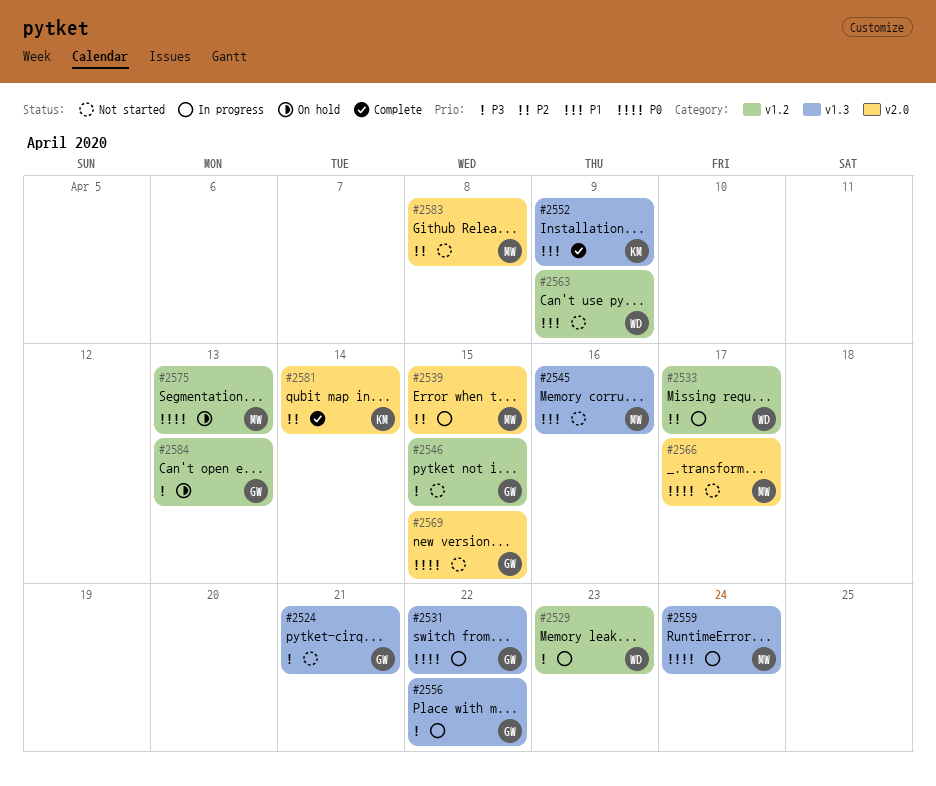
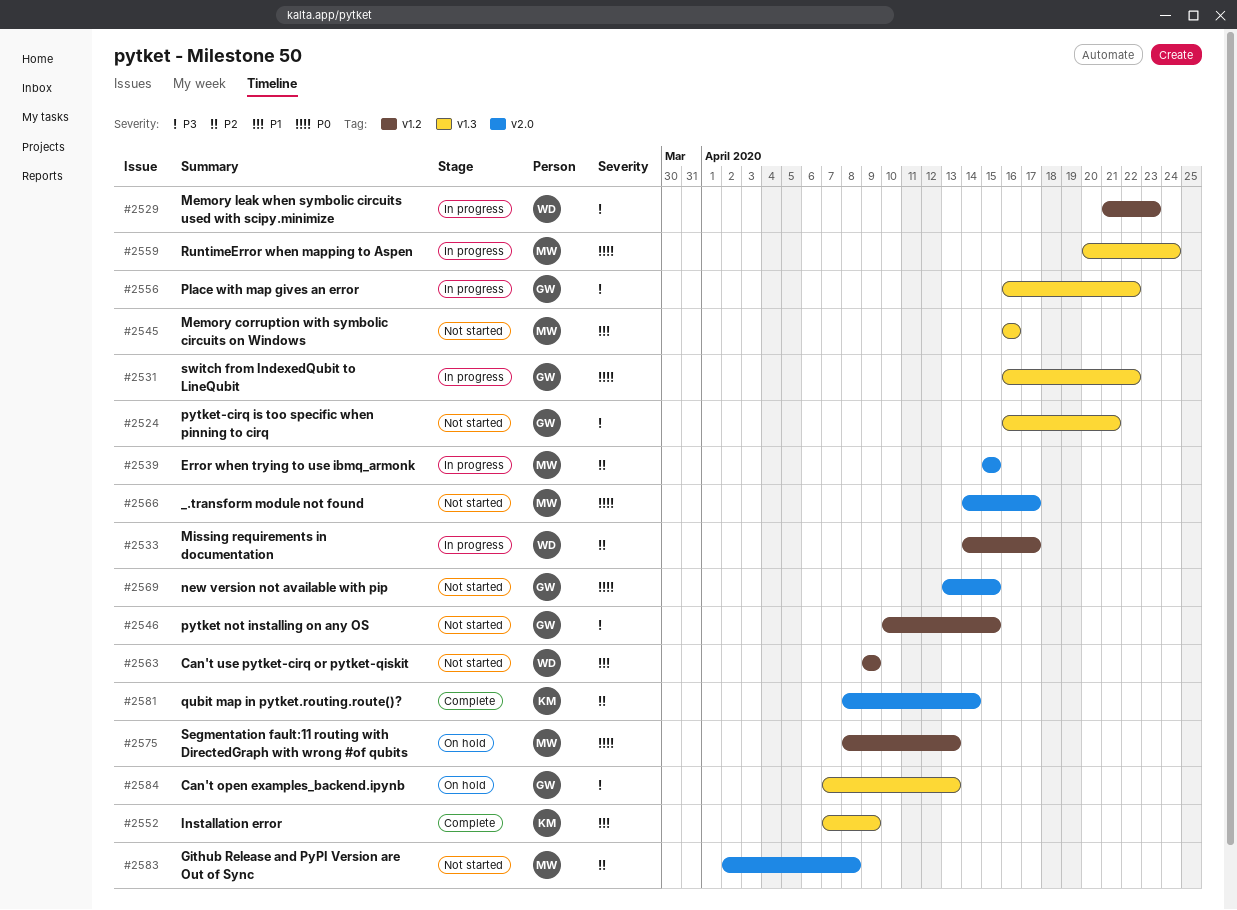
#2584, label: v1.2 -> v1.3

